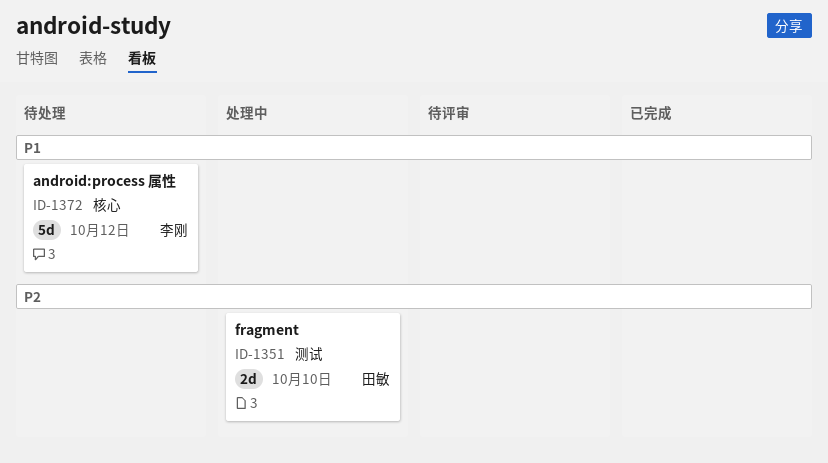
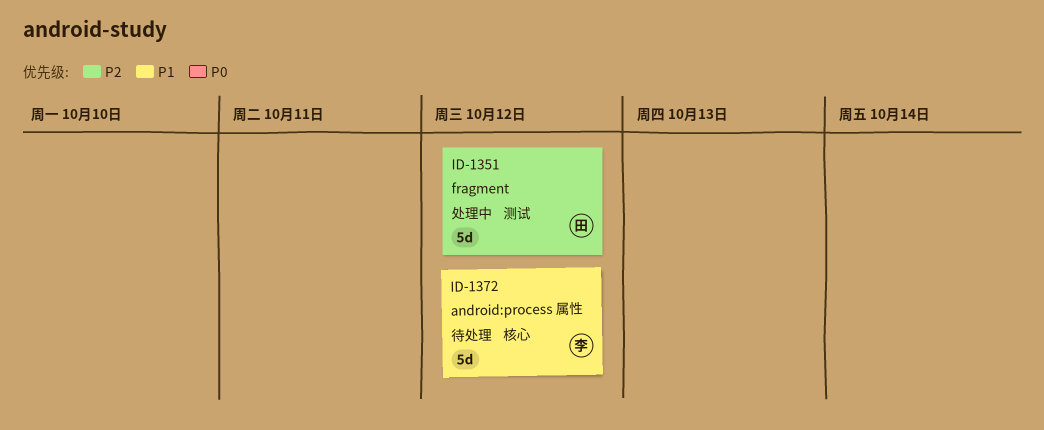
ID-1351, estimate: 2d -> 5d
ID-1351, due: Oct 10 -> Oct 12

